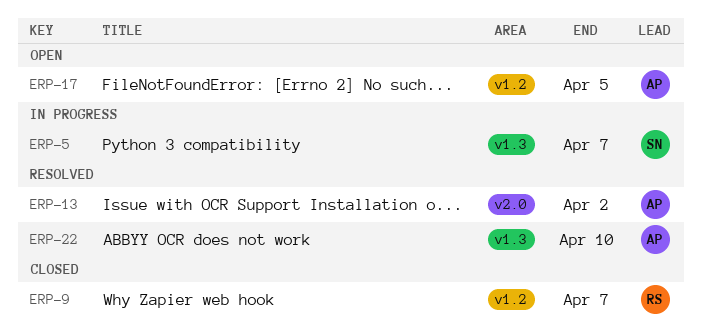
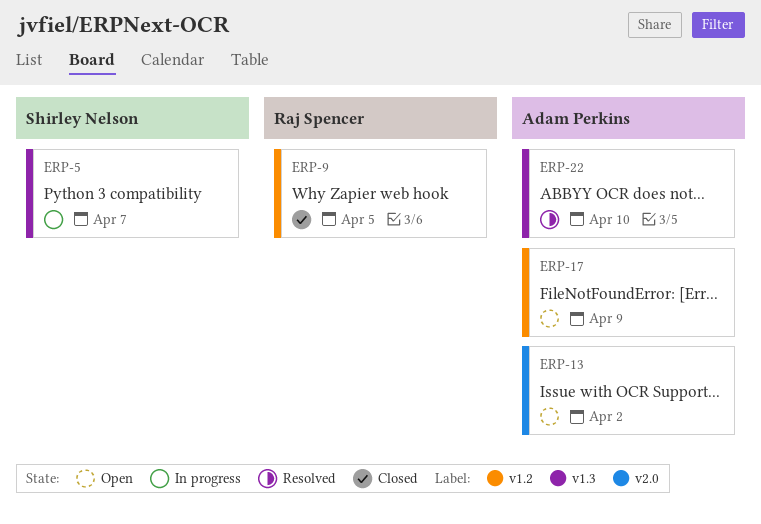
ERP-9, due: Apr 7 -> Apr 5
ERP-13, status: Resolved -> Open
ERP-17, due: Apr 5 -> Apr 9

